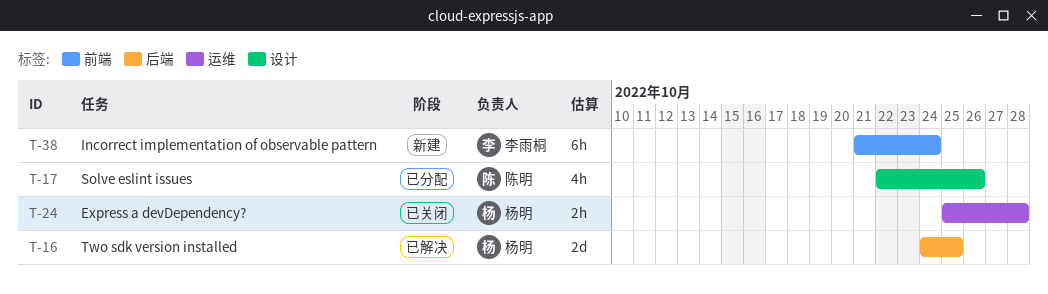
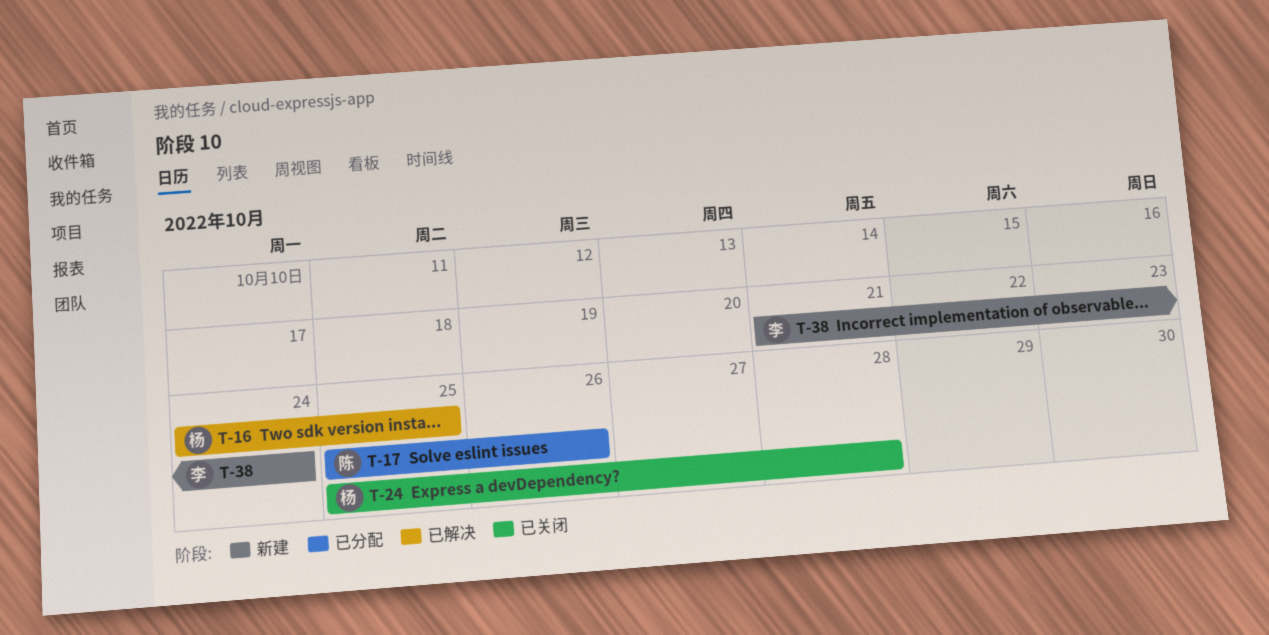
T-17, start: Oct 22 -> Oct 25

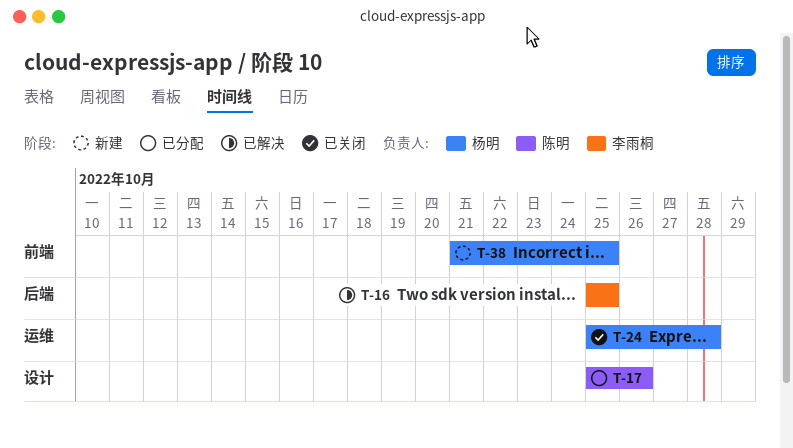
T-16, owner: 杨明 -> 李雨桐
T-16, start: Oct 24 -> Oct 25
T-38, owner: 李雨桐 -> 杨明
T-38, due: Oct 24 -> Oct 25

